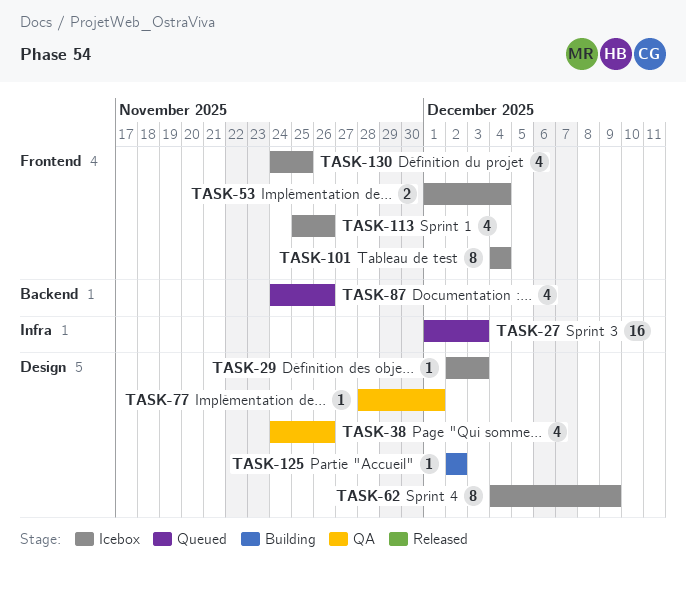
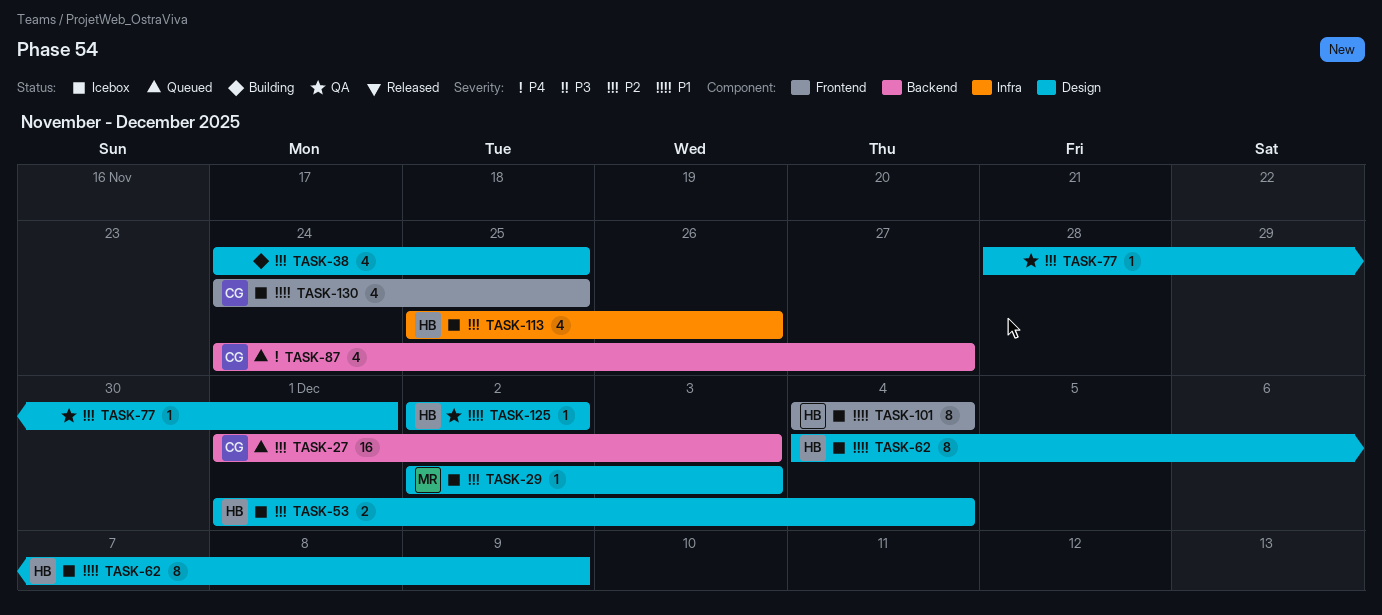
TASK-27, label: Infra -> Backend
TASK-38, status: QA -> Building
TASK-38, due: Nov 26 -> Nov 25
TASK-53, label: Frontend -> Design
TASK-87, due: Nov 26 -> Nov 27
TASK-113, label: Frontend -> Infra
TASK-125, status: Building -> QA

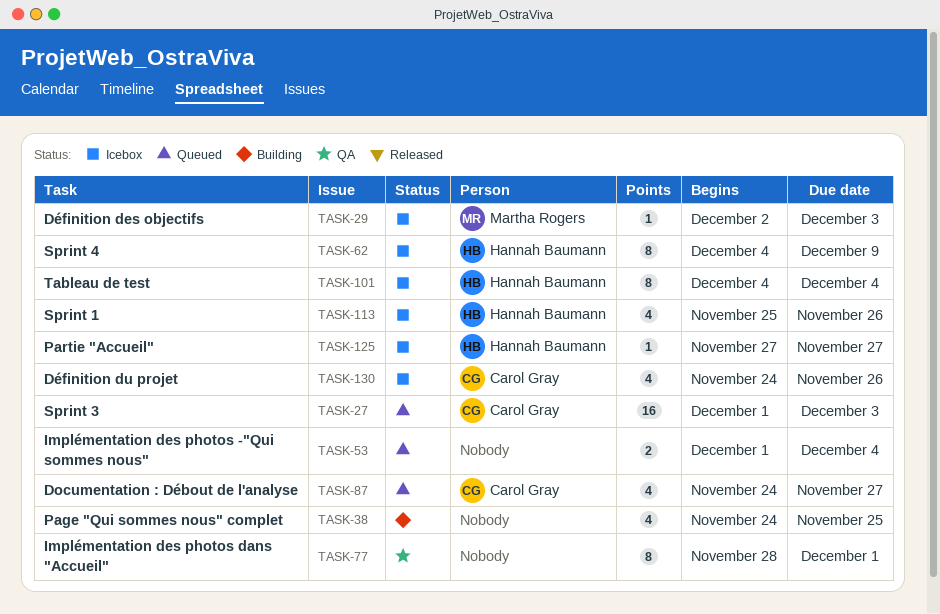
TASK-53, status: Icebox -> Queued
TASK-53, owner: Hannah Baumann -> none
TASK-77, estimate: 1 -> 8
TASK-125, status: QA -> Icebox
TASK-125, start: Dec 2 -> Nov 27
TASK-125, due: Dec 2 -> Nov 27
TASK-130, due: Nov 25 -> Nov 26

